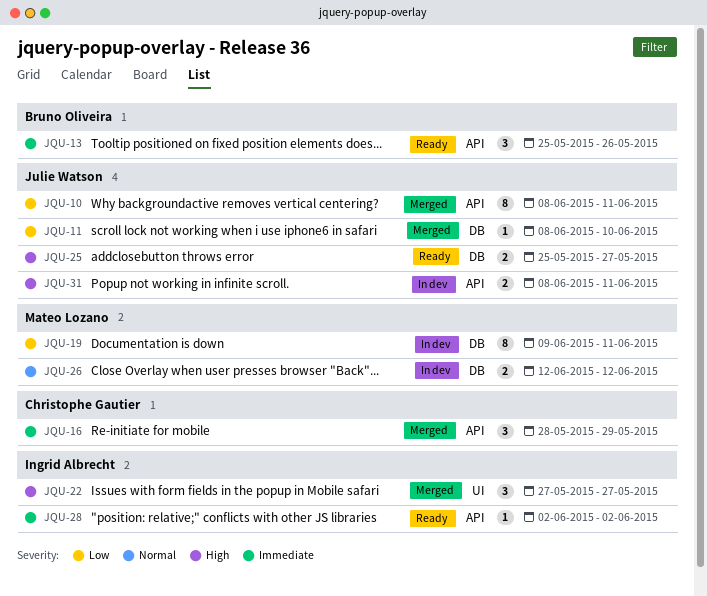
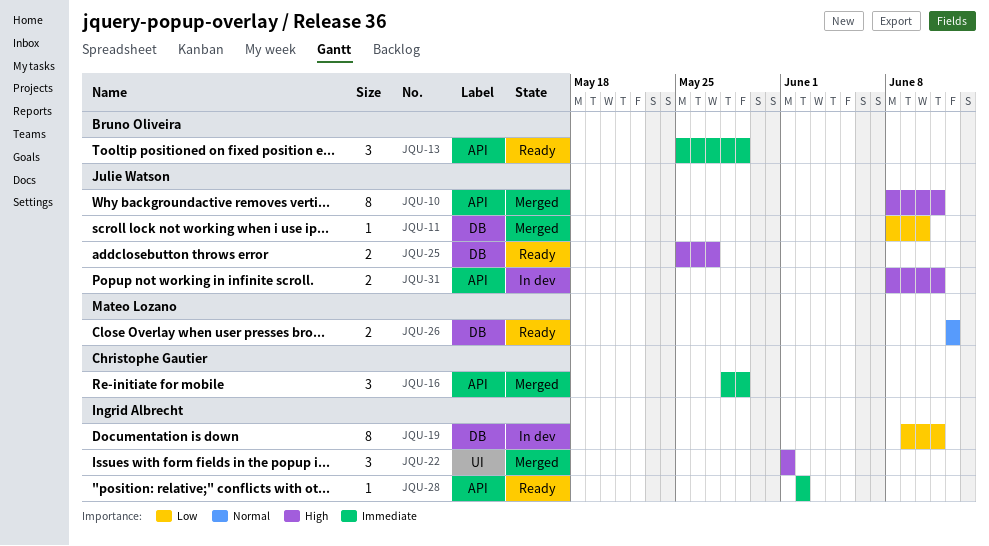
JQU-10, priority: Low -> High
JQU-13, due: May 26 -> May 29
JQU-19, owner: Mateo Lozano -> Ingrid Albrecht
JQU-22, start: May 27 -> Jun 1
JQU-22, due: May 27 -> Jun 1
JQU-26, status: In dev -> Ready

